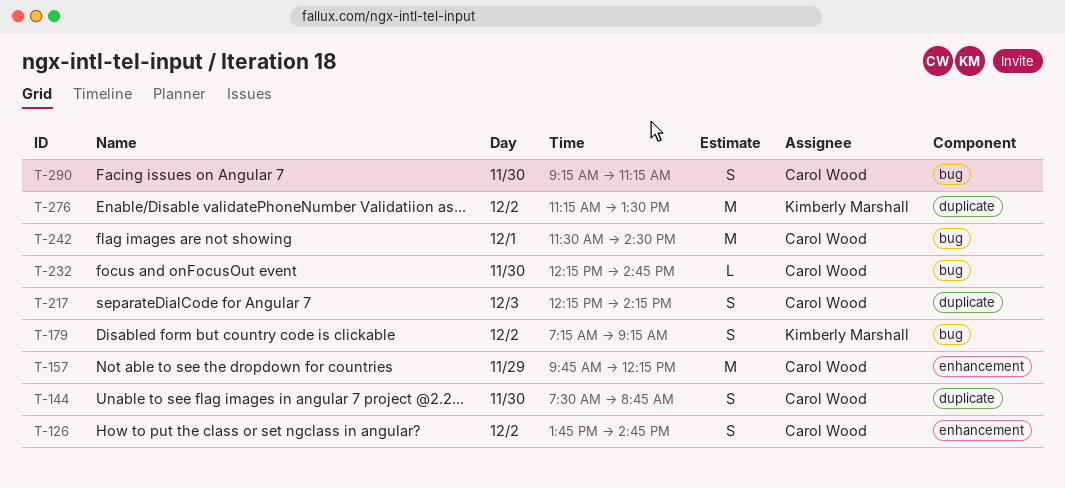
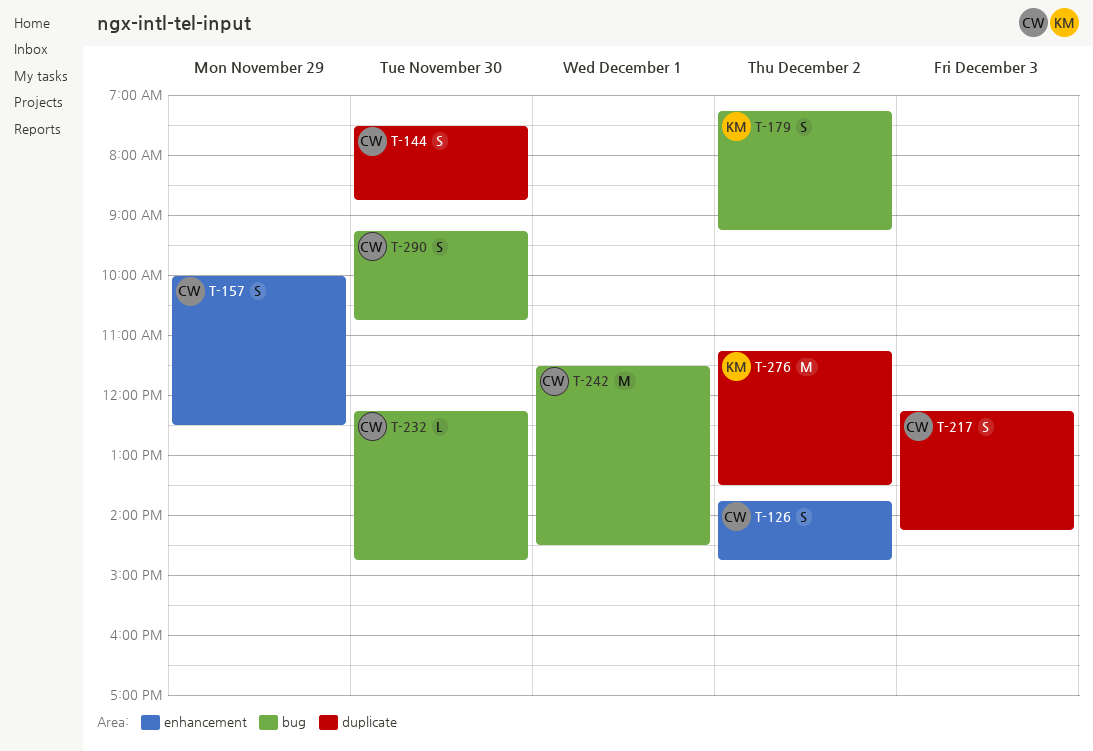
T-157, estimate: M -> S
T-157, begins: 09:45 -> 10:00
T-157, ends: 12:15 -> 12:30
T-290, ends: 11:15 -> 10:45

